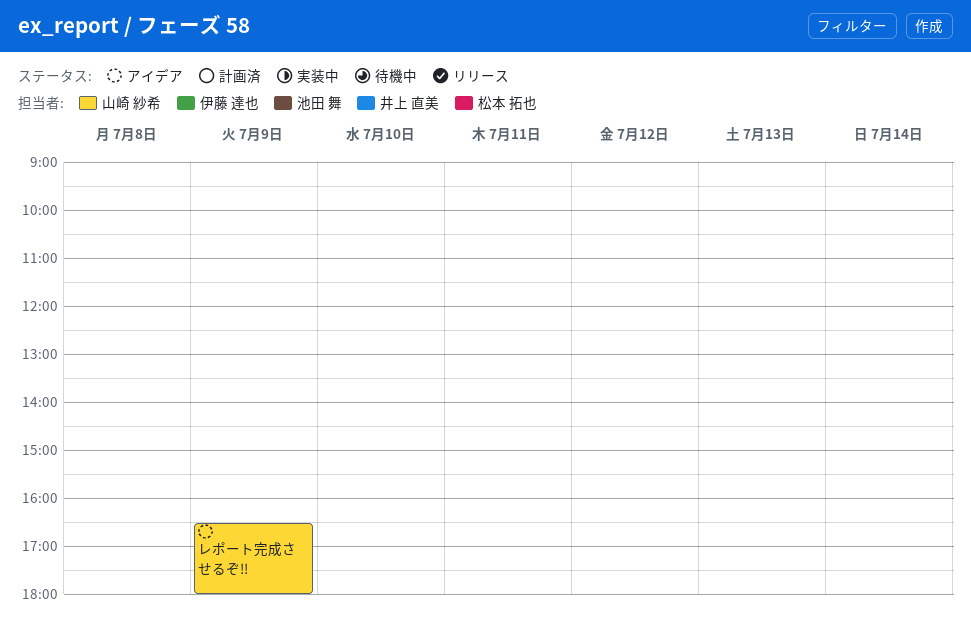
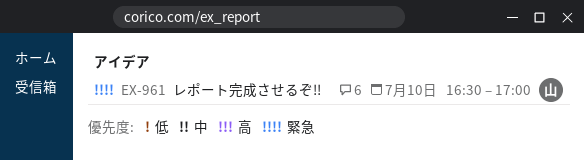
レポート完成させるぞ!!, day: Jul 9 -> Jul 10
レポート完成させるぞ!!, ends: 18:00 -> 17:00

